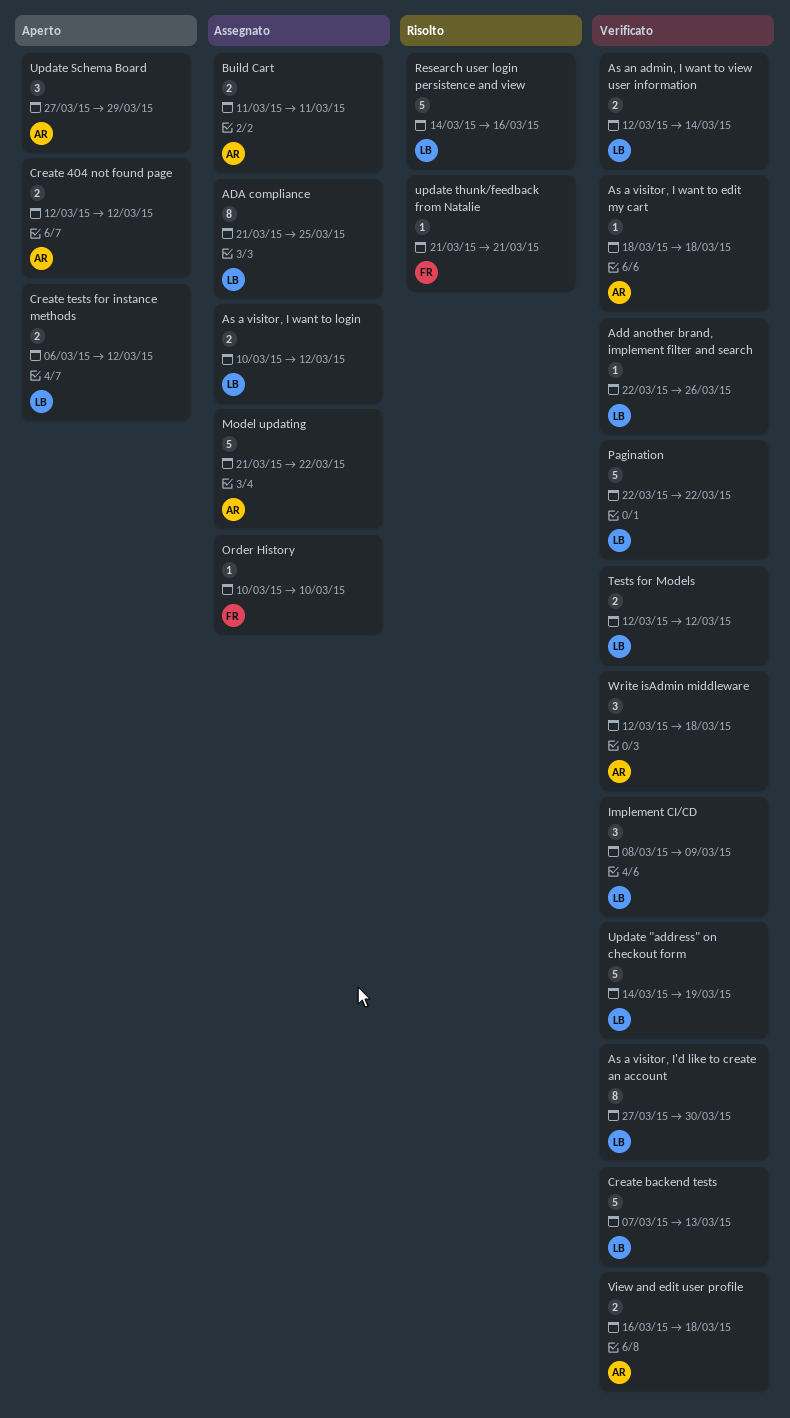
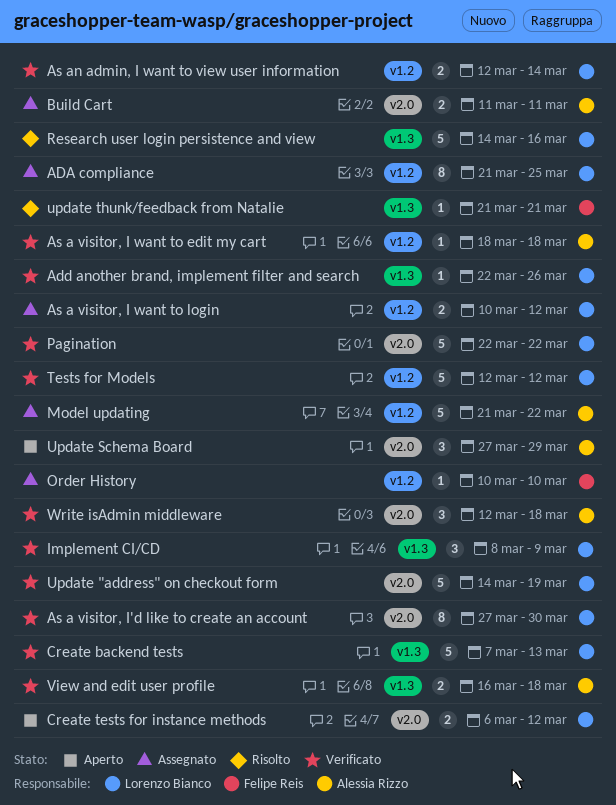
Create 404 not found page: present -> none
Tests for Models, estimate: 2 -> 5

